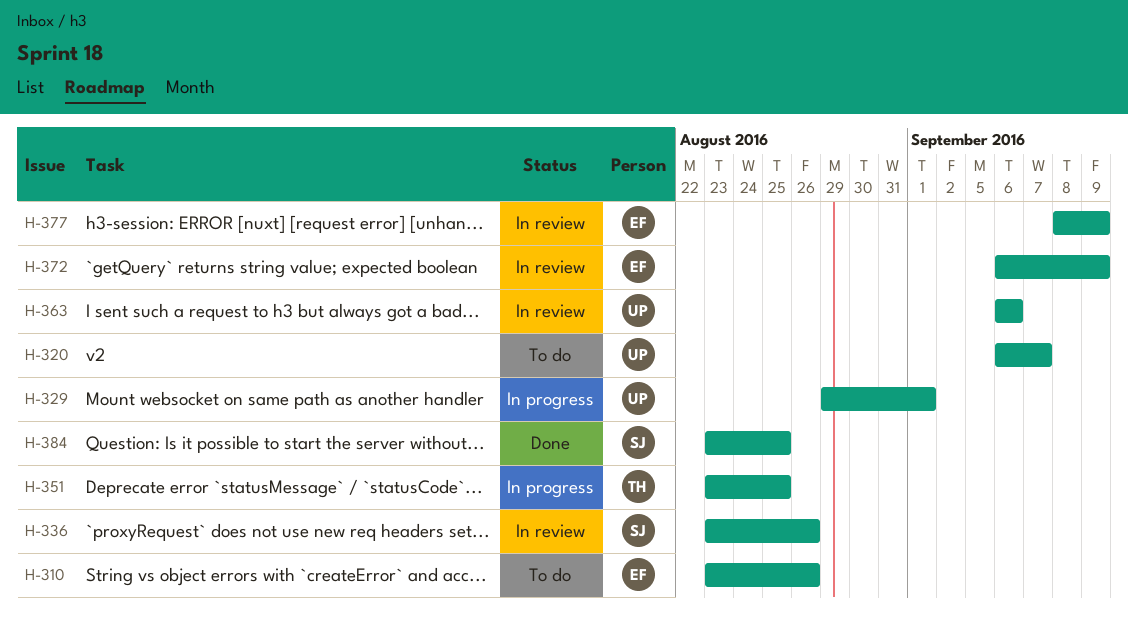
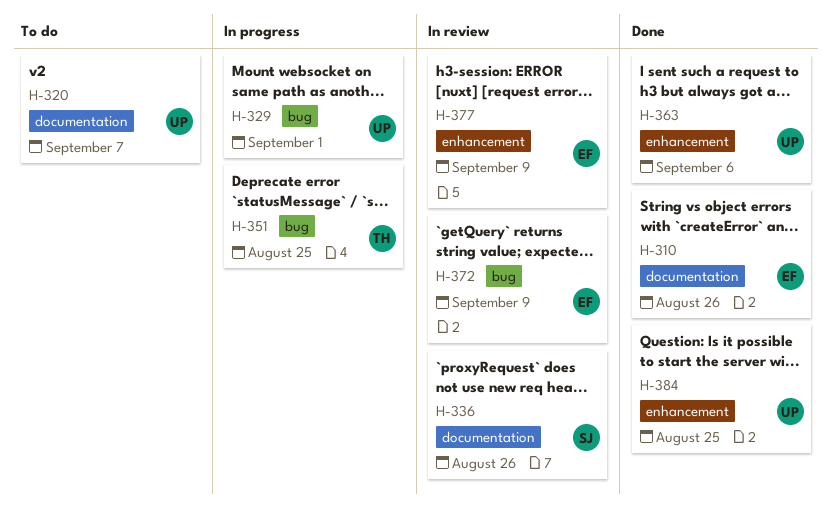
H-310, status: To do -> Done
H-363, status: In review -> Done
H-384, owner: SJ -> UP

